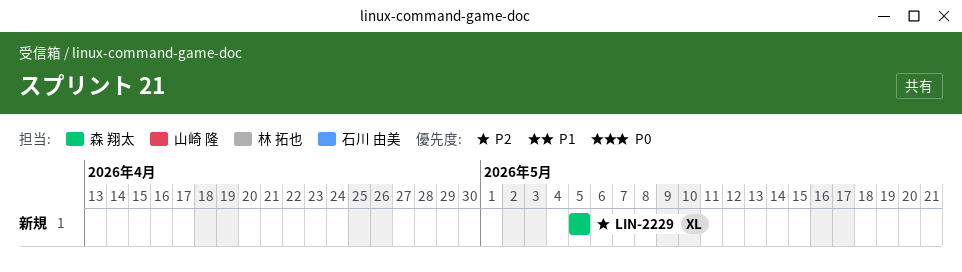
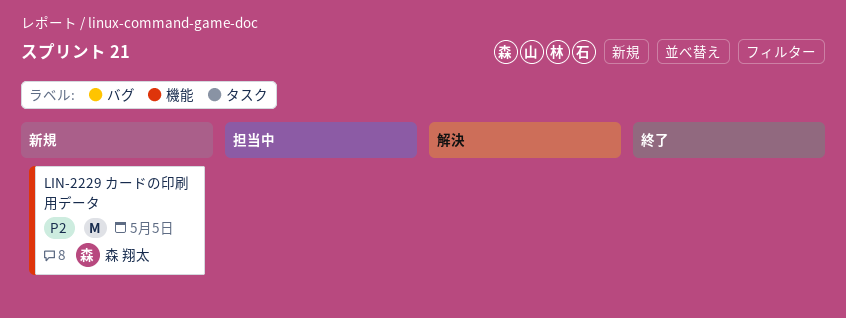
LIN-2229, estimate: XL -> M

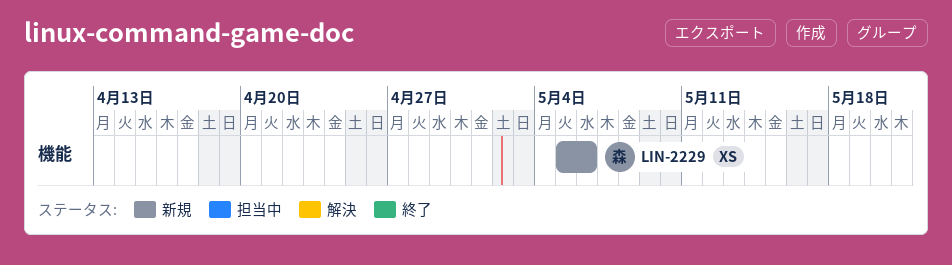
LIN-2229, estimate: M -> XS
LIN-2229, due: May 5 -> May 6

